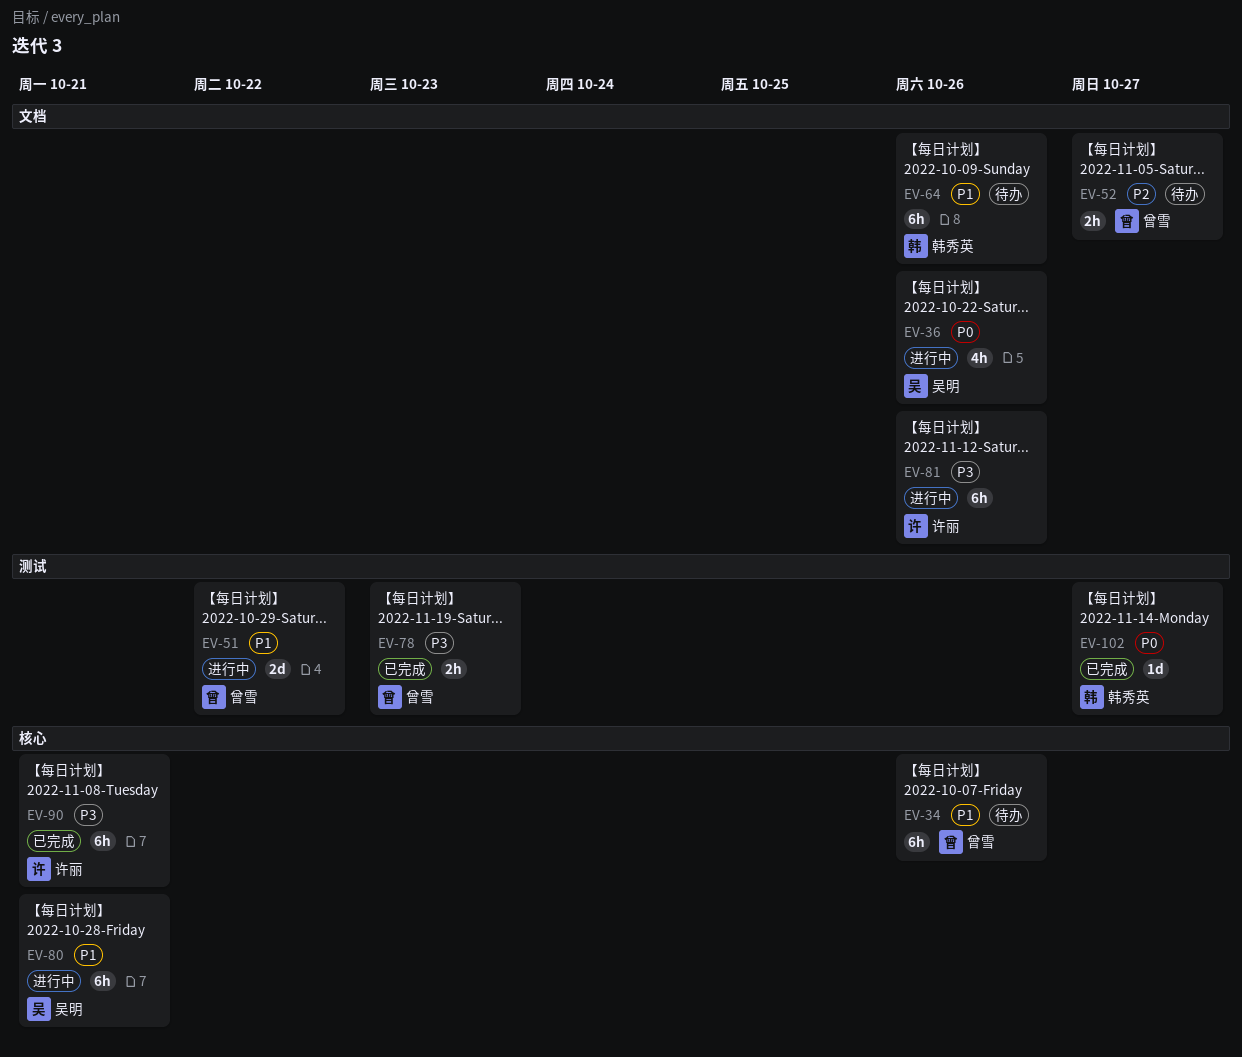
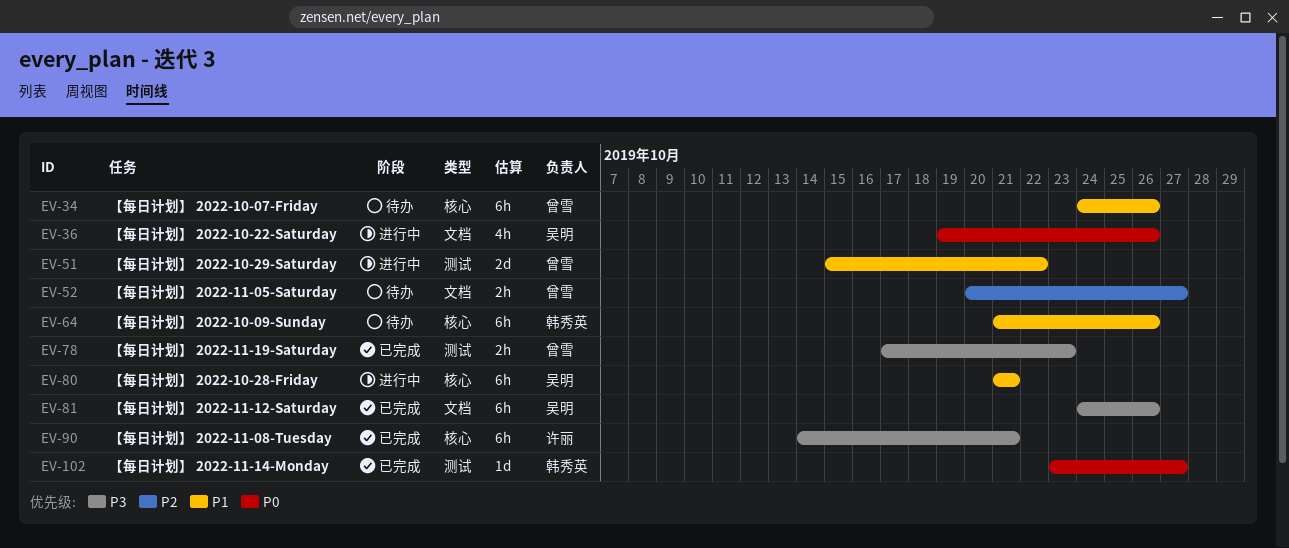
EV-64, label: 文档 -> 核心
EV-81, status: 进行中 -> 已完成
EV-81, owner: 许丽 -> 吴明

